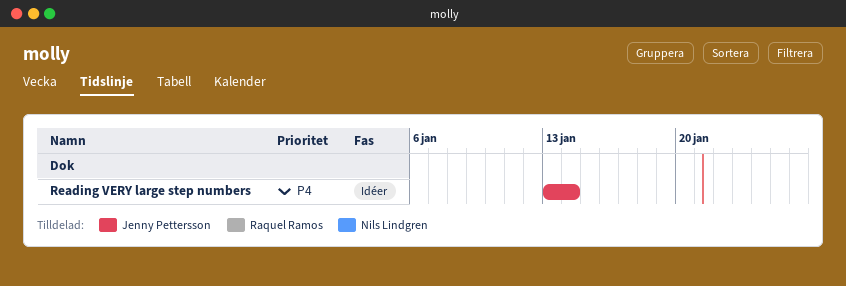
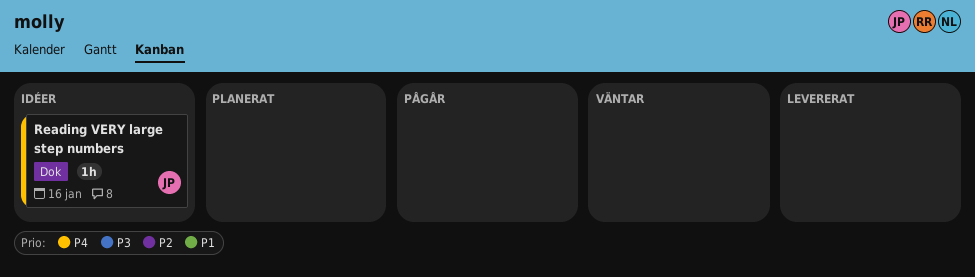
Reading VERY large step numbers, due: Jan 14 -> Jan 16

